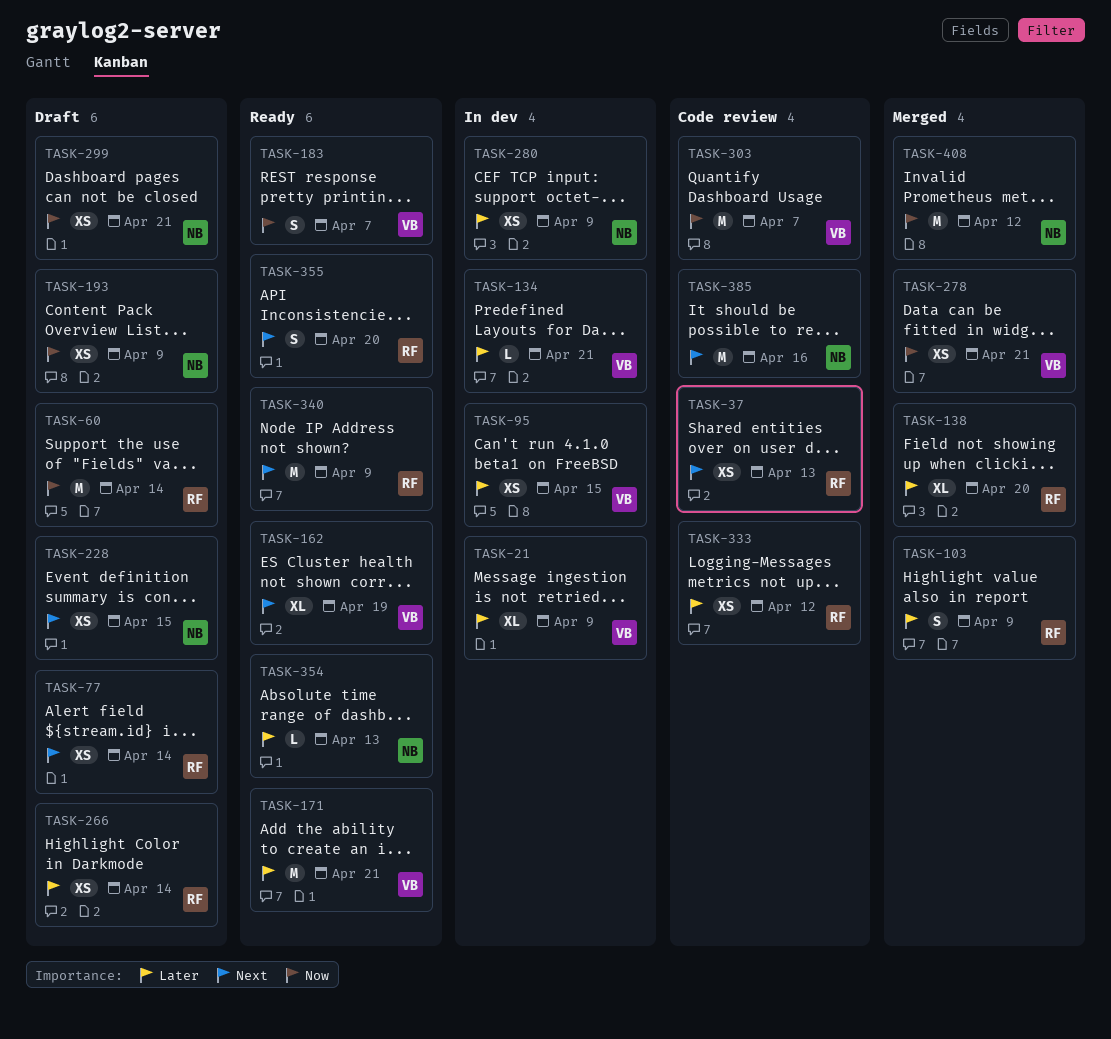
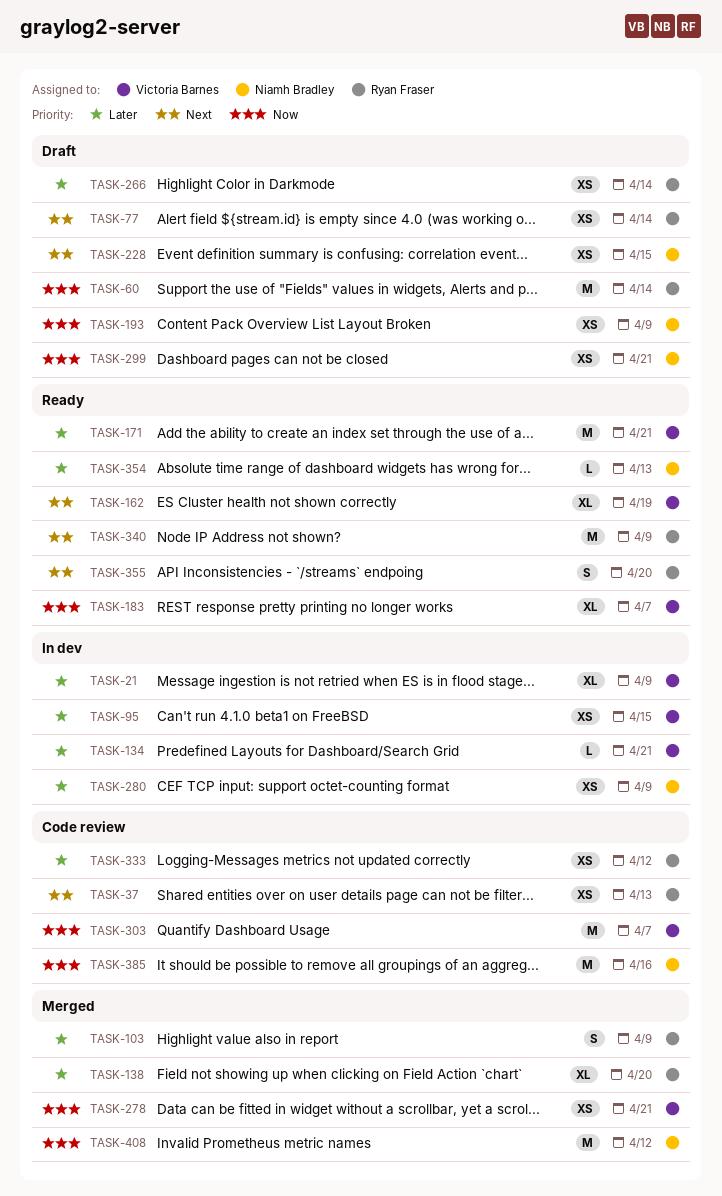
TASK-183, estimate: S -> XL
TASK-385, priority: Next -> Now

